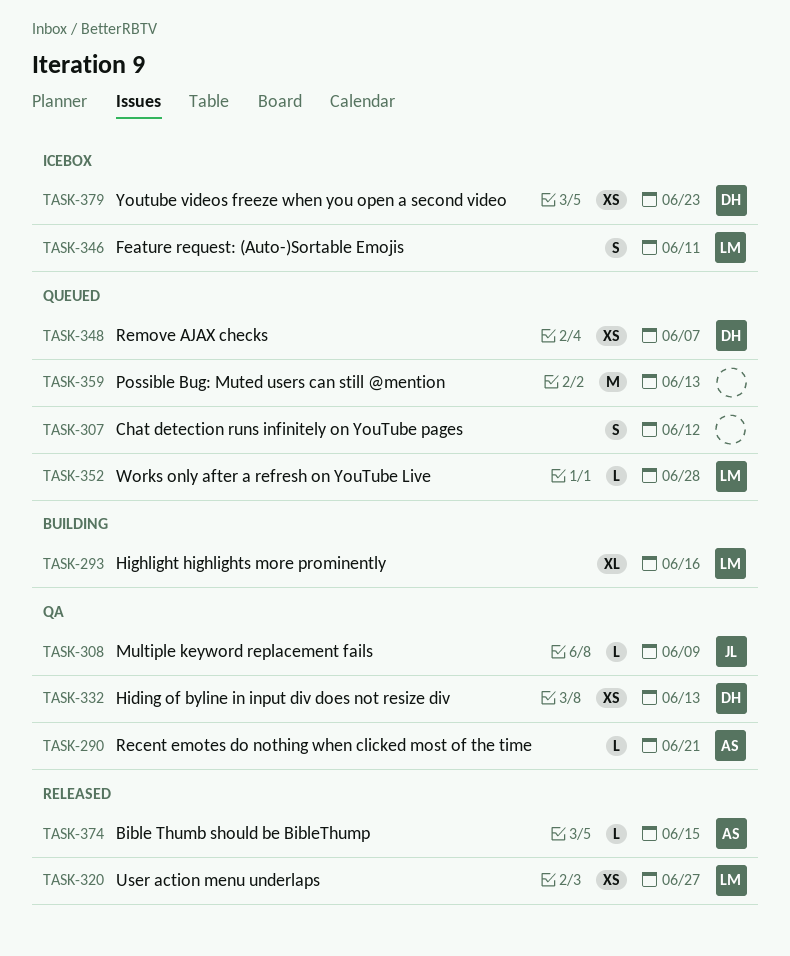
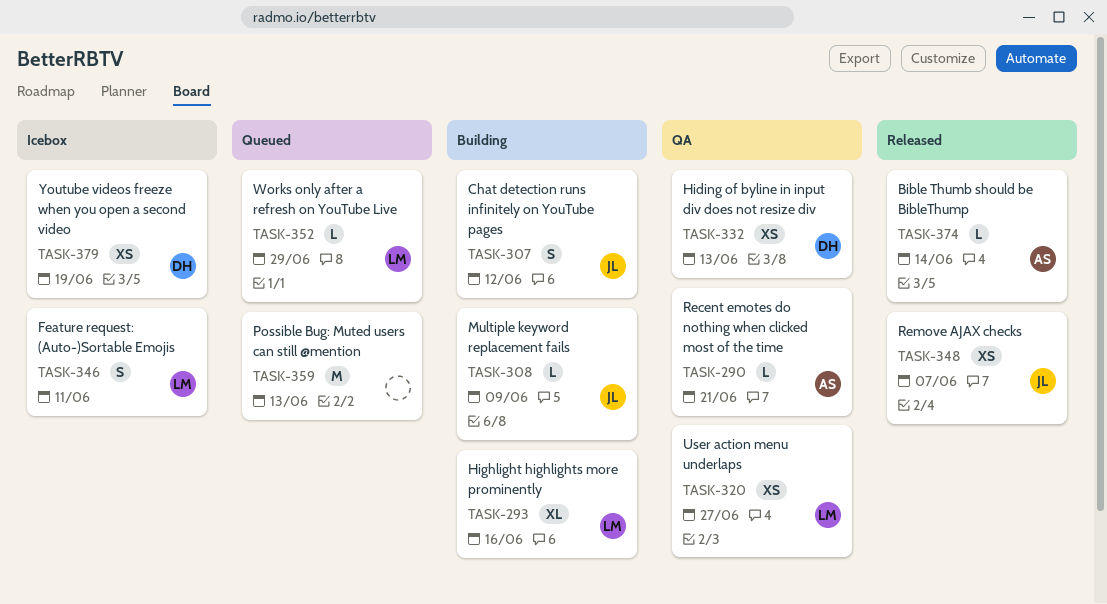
TASK-307, status: Queued -> Building
TASK-307, owner: none -> JL
TASK-308, status: QA -> Building
TASK-320, status: Released -> QA
TASK-348, status: Queued -> Released
TASK-348, owner: DH -> JL
TASK-352, due: Jun 28 -> Jun 29
TASK-374, due: Jun 15 -> Jun 14
TASK-379, due: Jun 23 -> Jun 19

